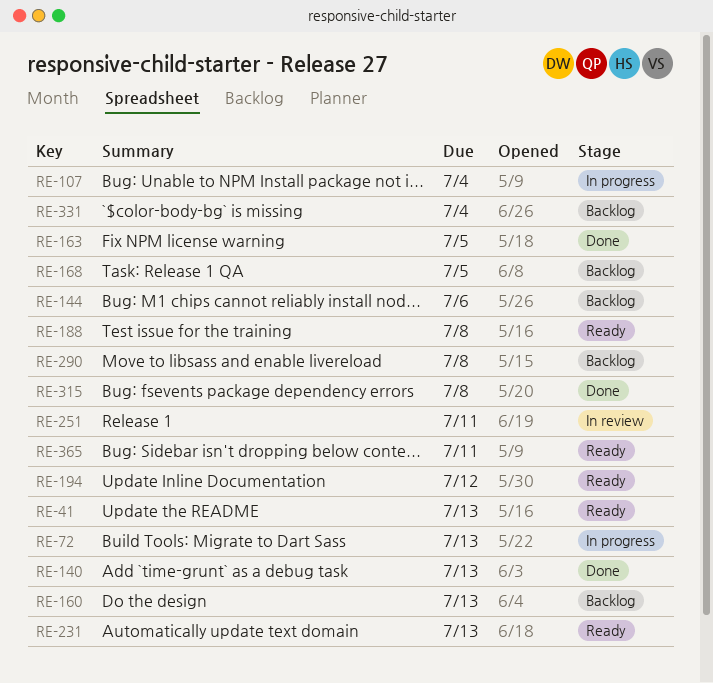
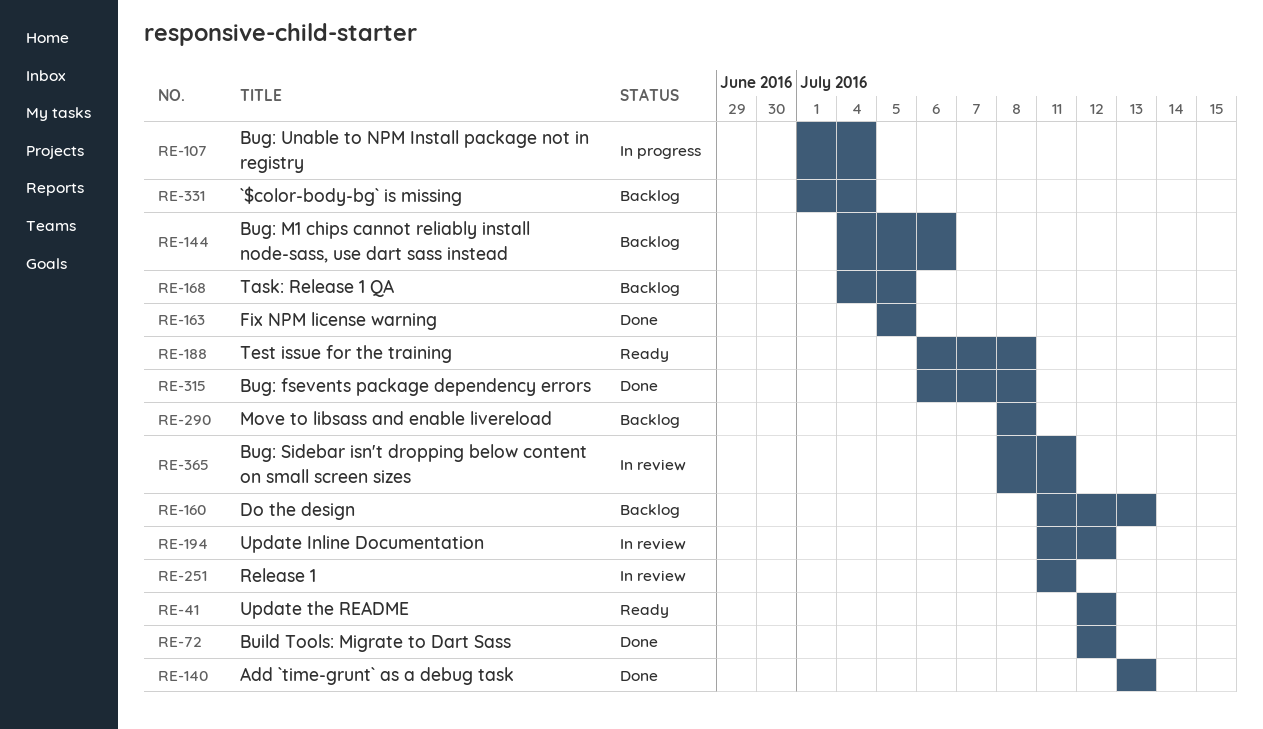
RE-41, due: Jul 13 -> Jul 12
RE-72, status: In progress -> Done
RE-72, due: Jul 13 -> Jul 12
RE-194, status: Ready -> In review
RE-231: present -> none
RE-365, status: Ready -> In review

